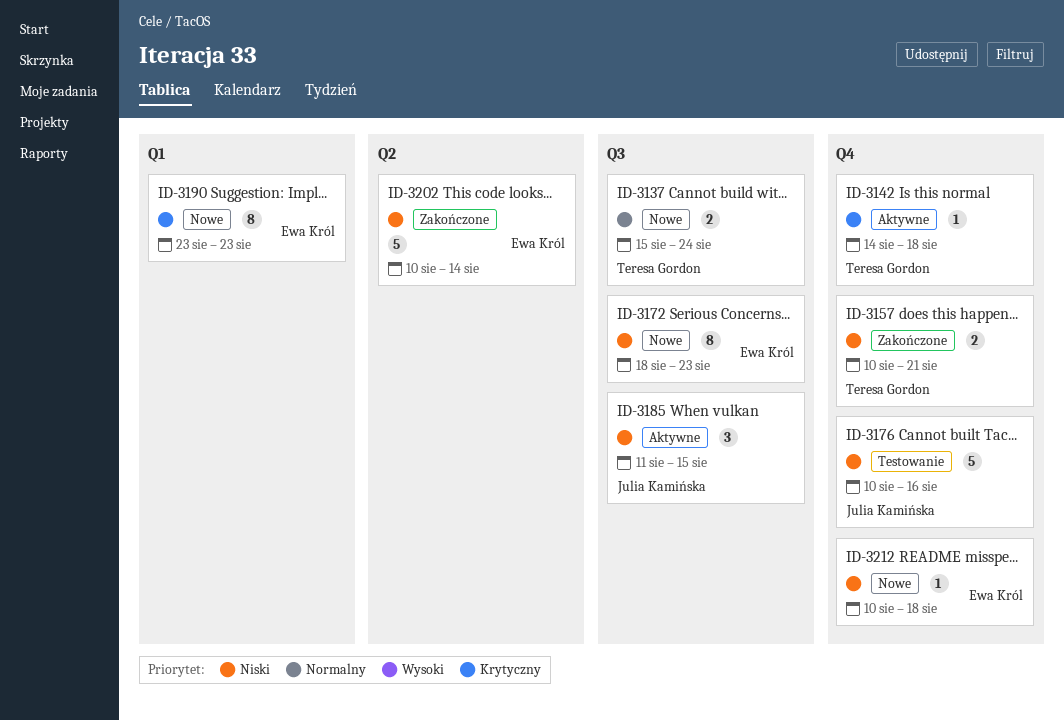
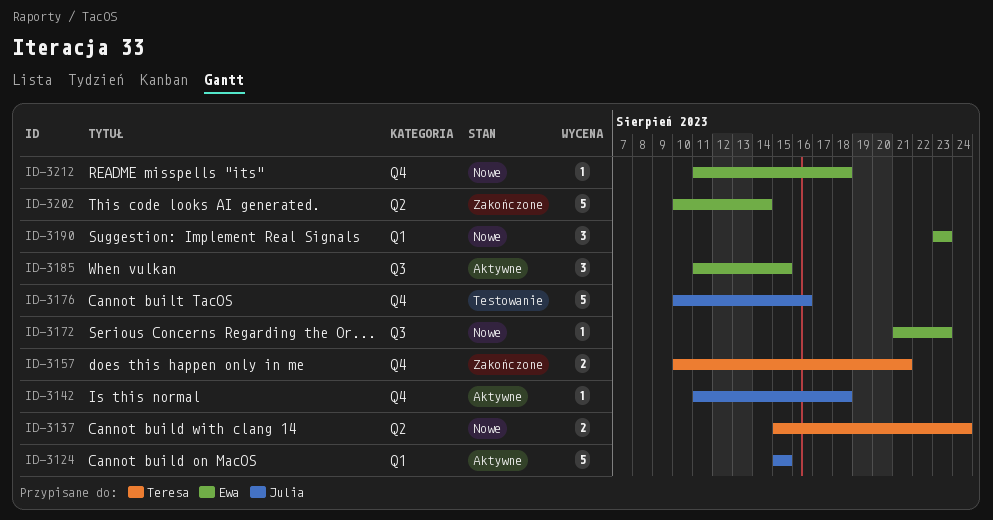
ID-3124: none -> present
ID-3137, label: Q3 -> Q2
ID-3142, owner: Teresa Gordon -> Julia Kamińska
ID-3142, start: Aug 14 -> Aug 11
ID-3172, estimate: 8 -> 1
ID-3172, start: Aug 18 -> Aug 21
ID-3185, owner: Julia Kamińska -> Ewa Król
ID-3190, estimate: 8 -> 3
ID-3212, start: Aug 10 -> Aug 11

